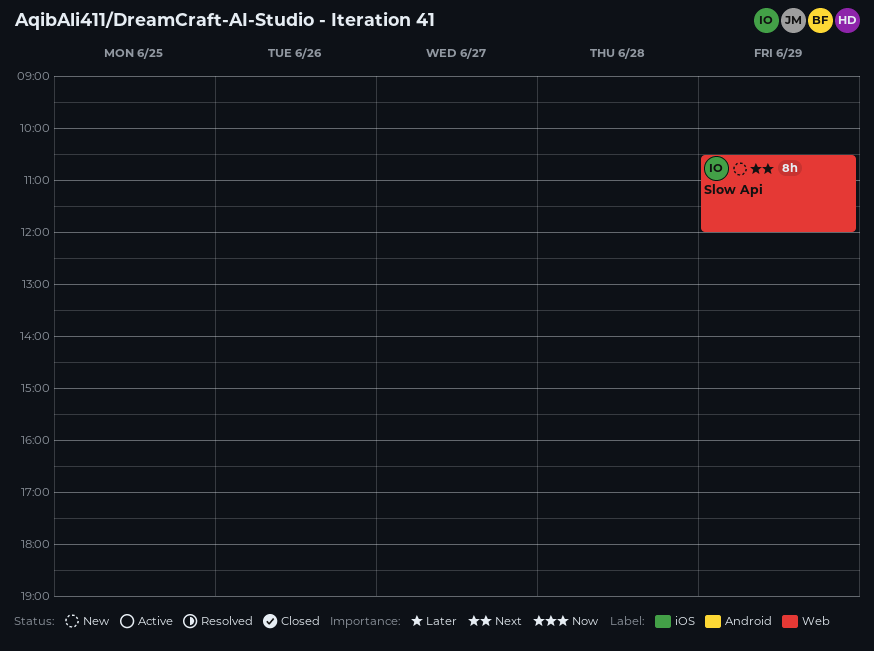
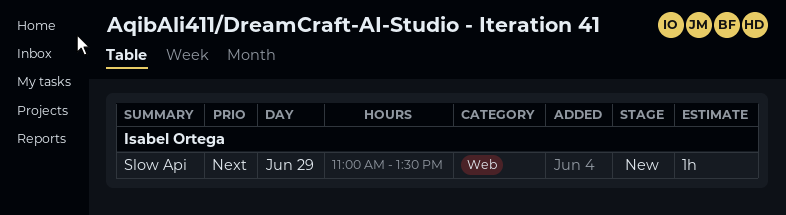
Slow Api, estimate: 8h -> 1h
Slow Api, begins: 10:30 -> 11:00
Slow Api, ends: 12:00 -> 13:30

